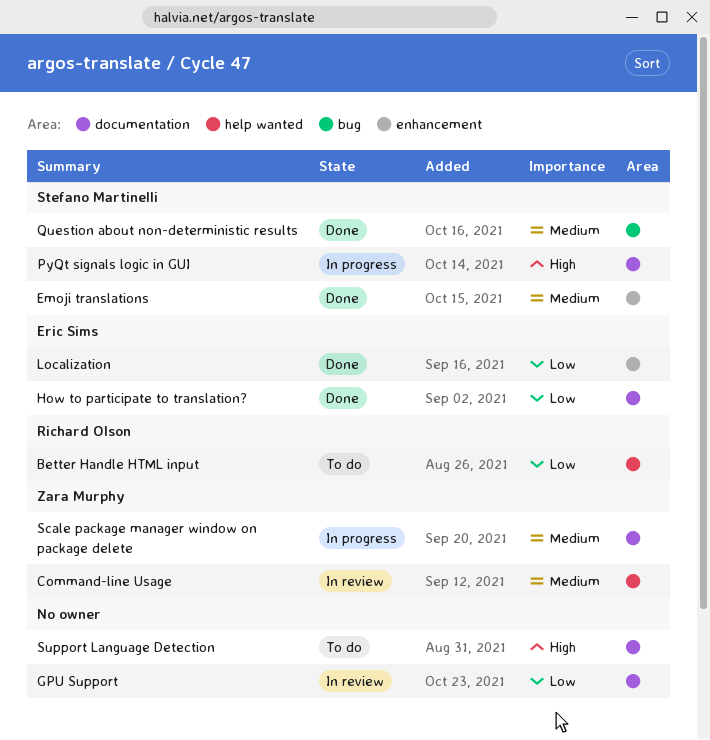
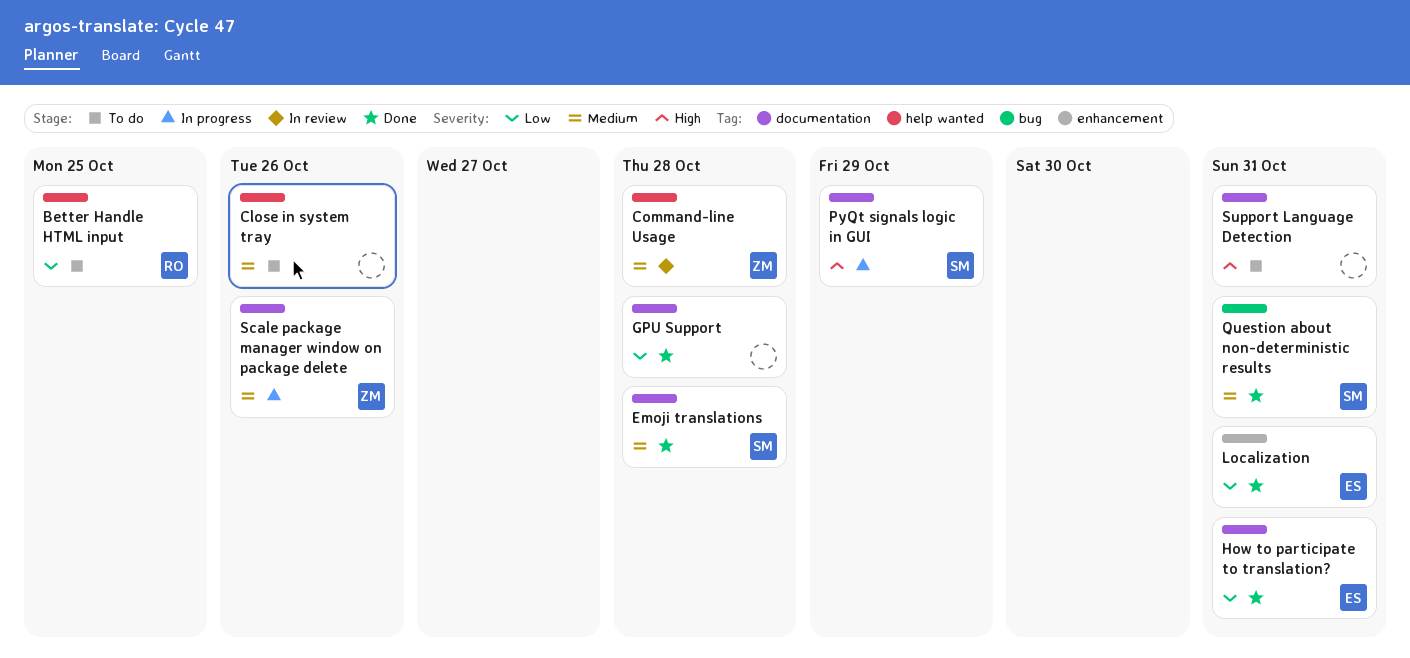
Close in system tray: none -> present
Emoji translations, label: enhancement -> documentation
GPU Support, status: In review -> Done

